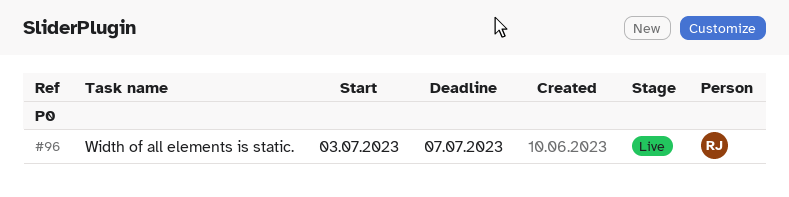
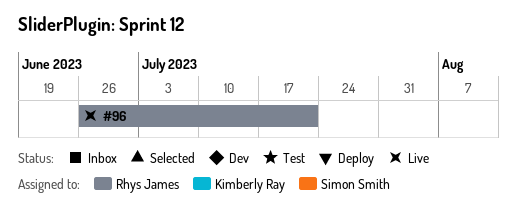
#96, start: Jul 3 -> Jun 26
#96, due: Jul 7 -> Jul 21

